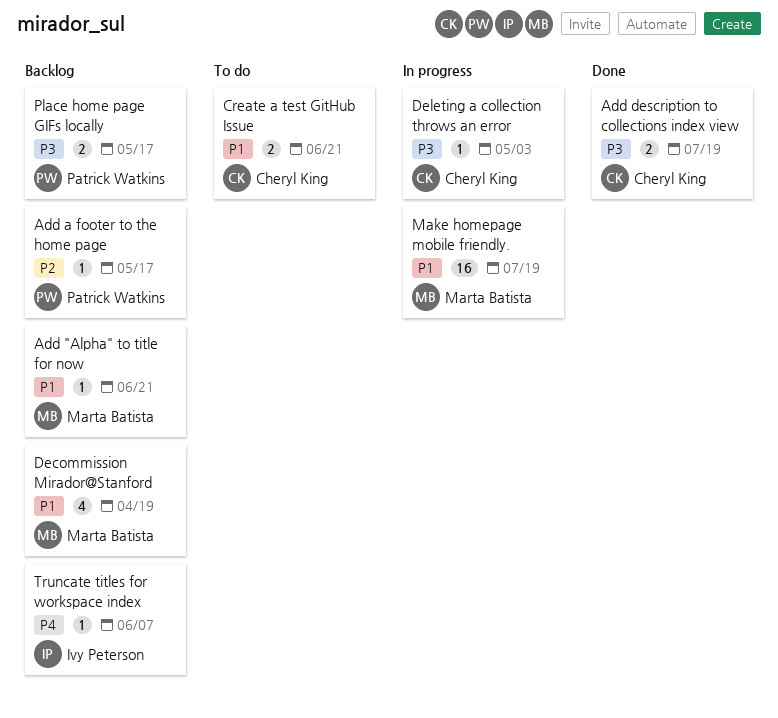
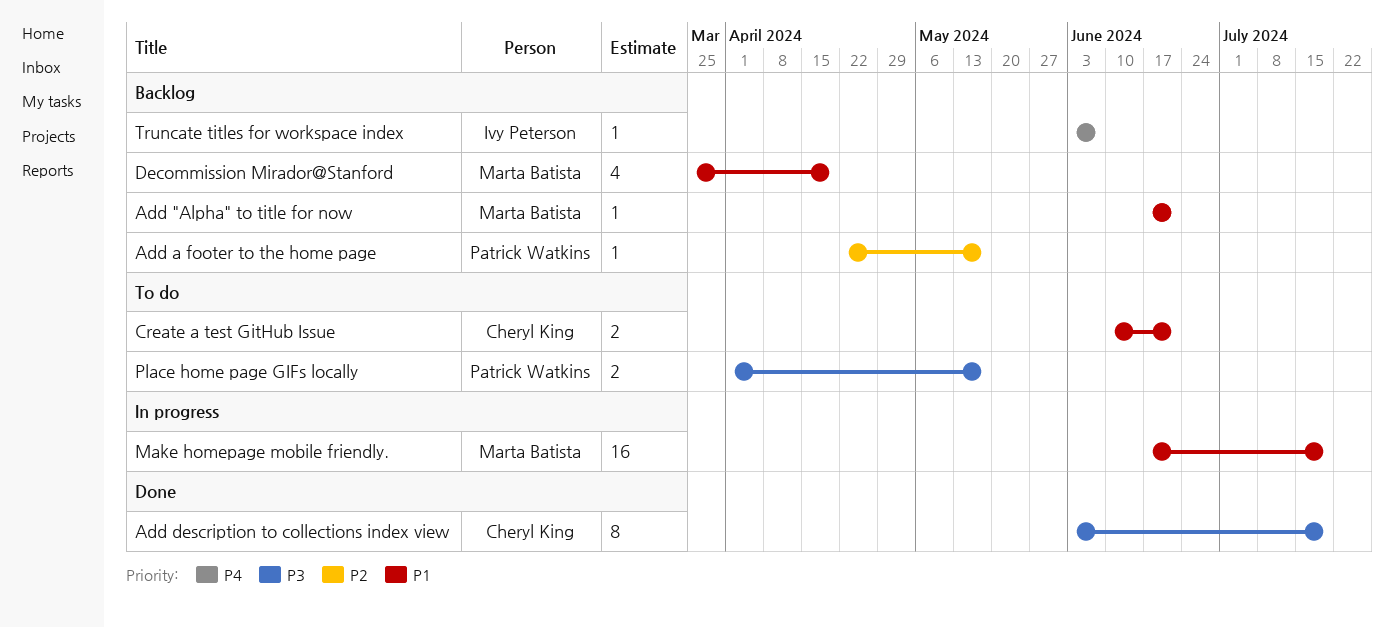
Add description to collections index view, estimate: 2 -> 8
Deleting a collection throws an error: present -> none
Place home page GIFs locally, status: Backlog -> To do

